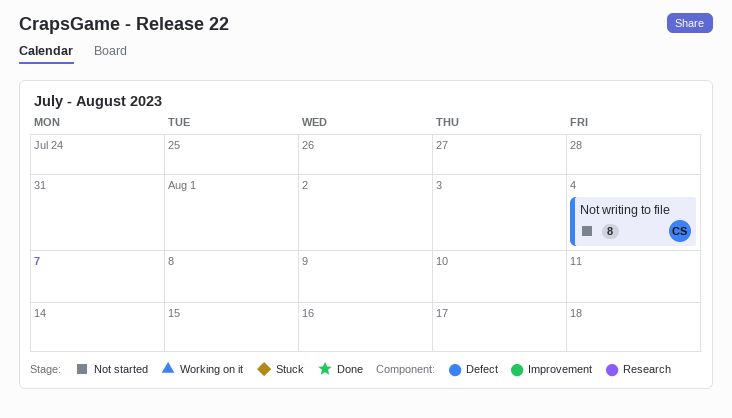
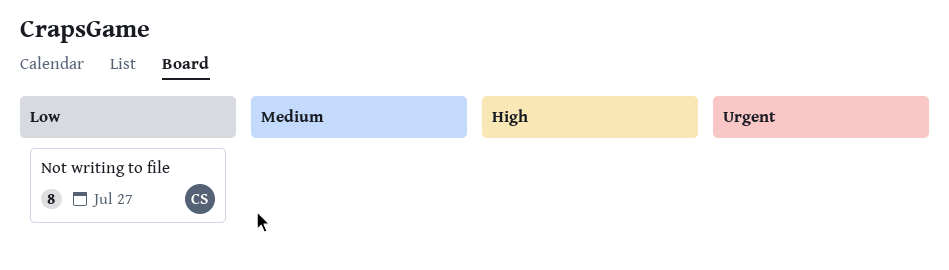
Not writing to file, due: Aug 4 -> Jul 27

